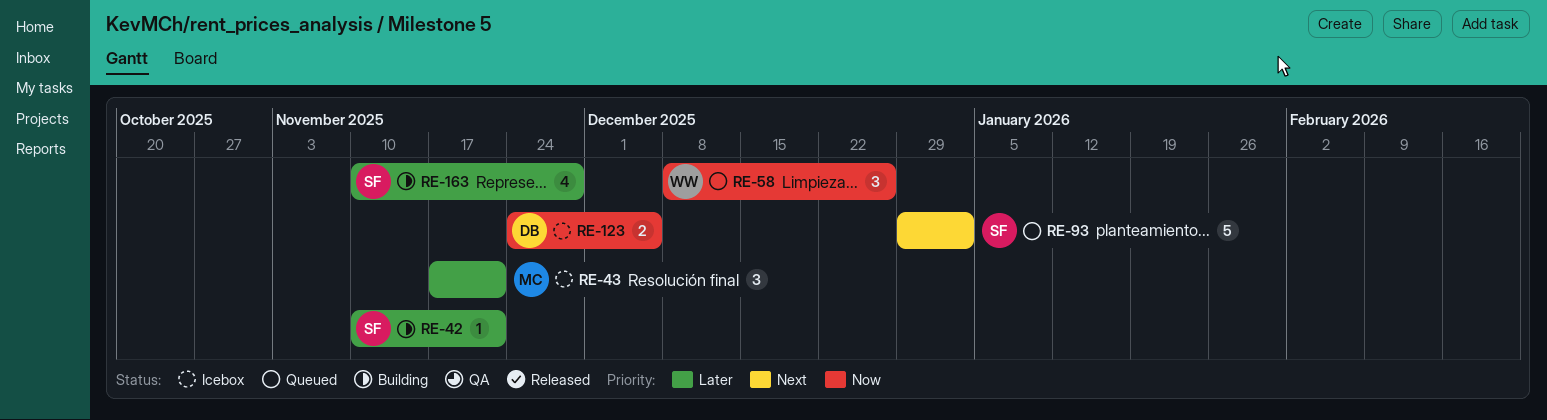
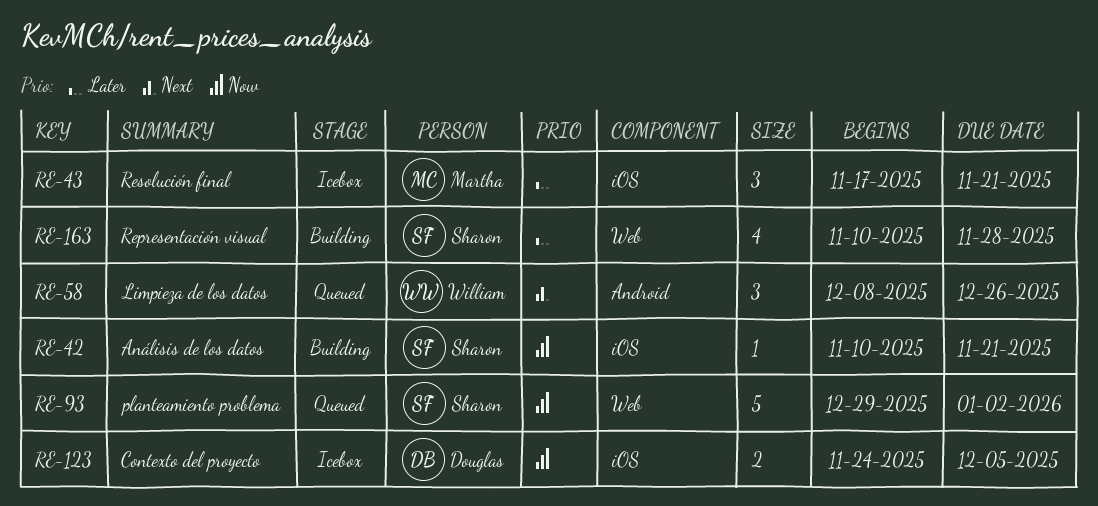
RE-42, priority: Later -> Now
RE-58, priority: Now -> Next
RE-93, priority: Next -> Now

